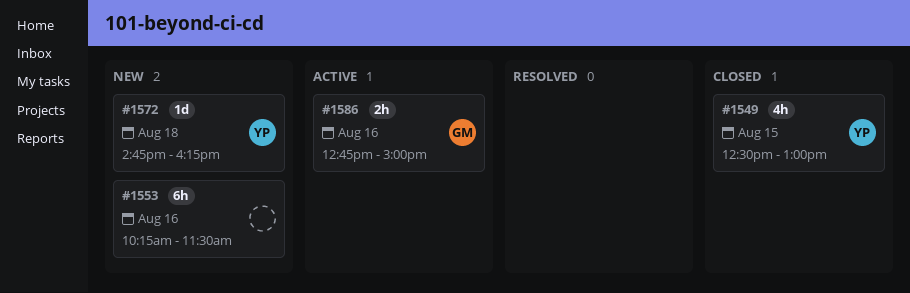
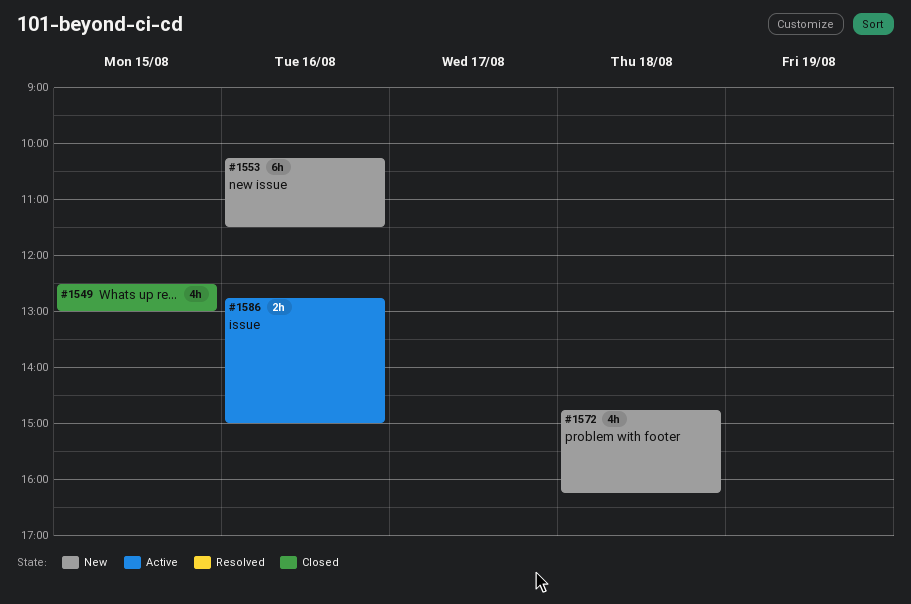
#1572, estimate: 1d -> 4h

